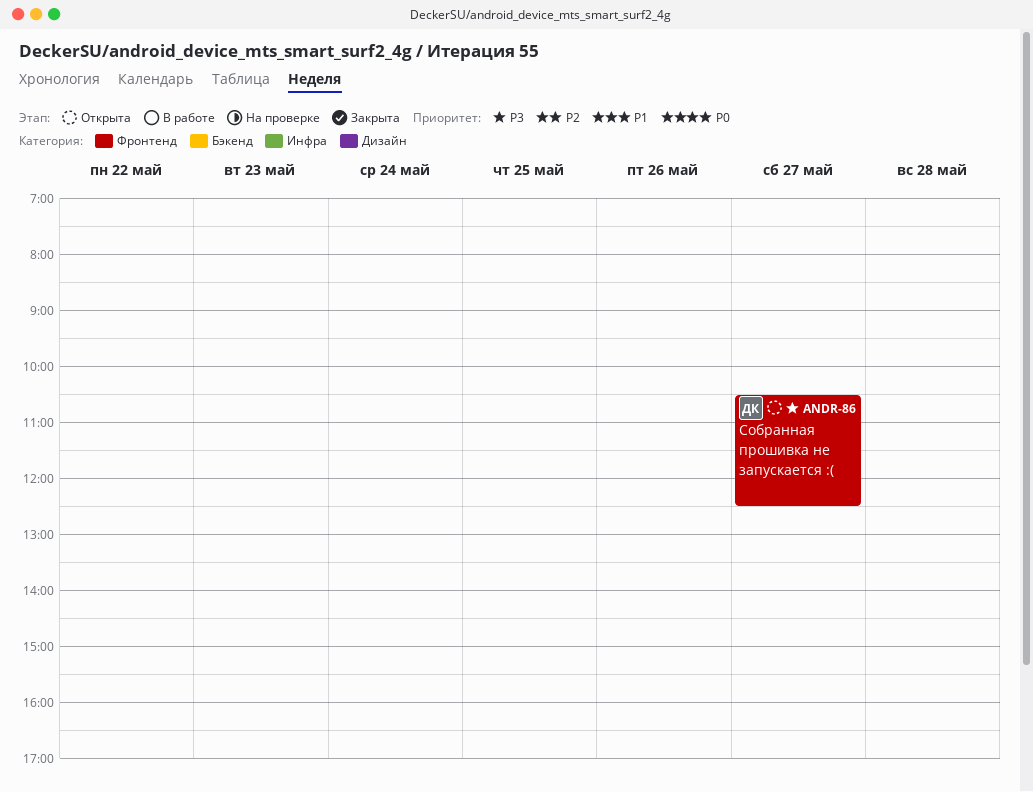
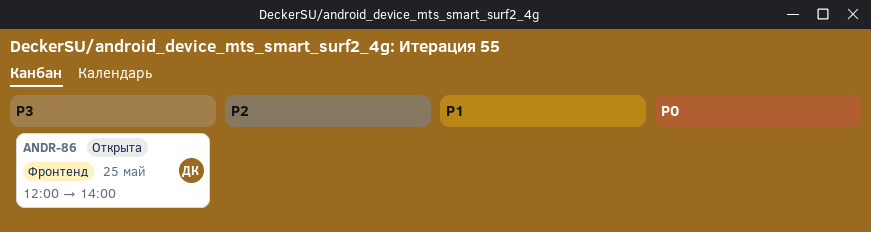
ANDR-86, day: May 27 -> May 25
ANDR-86, begins: 10:30 -> 12:00
ANDR-86, ends: 12:30 -> 14:00

